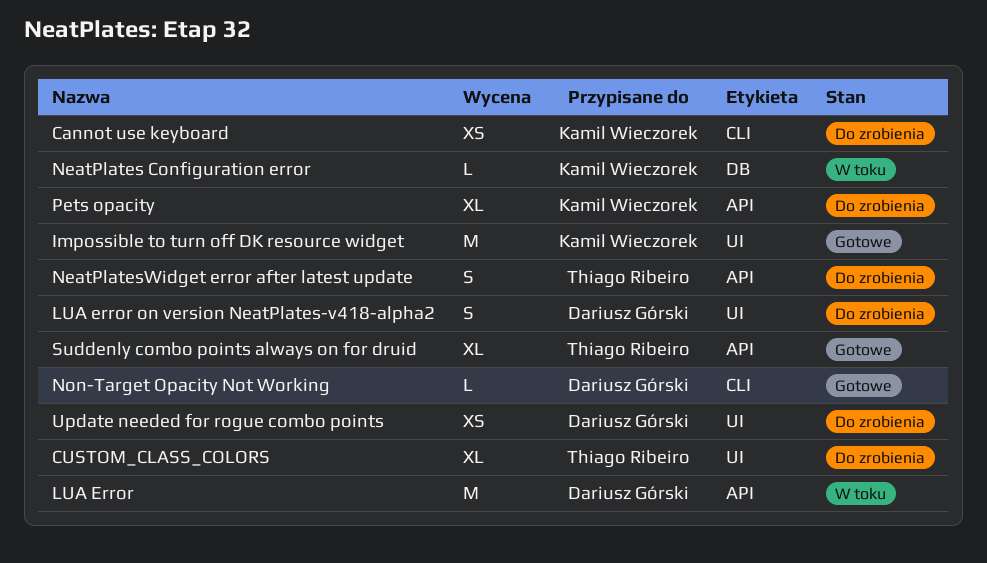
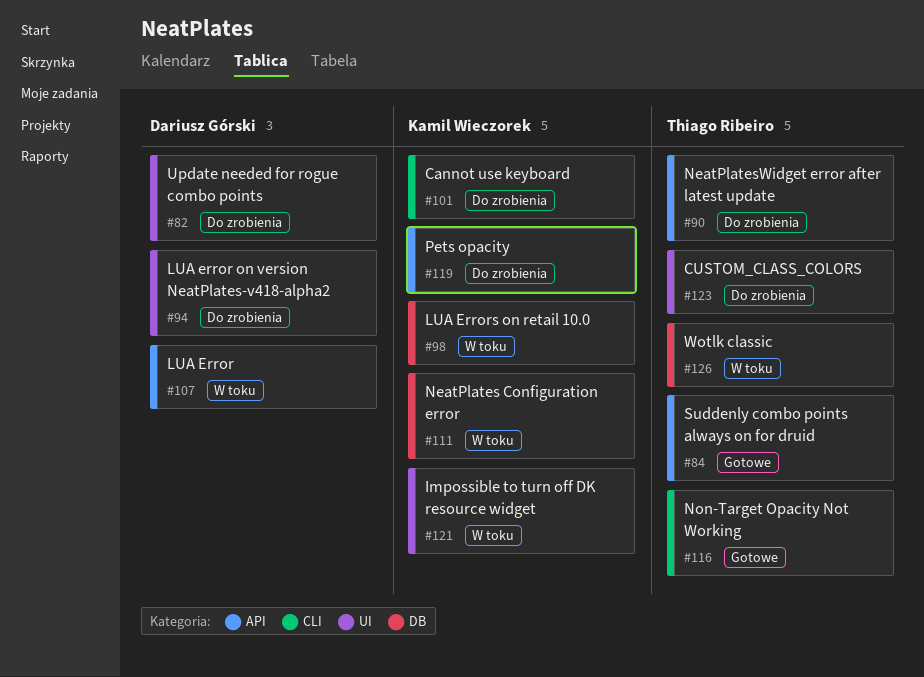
Impossible to turn off DK resource widget, status: Gotowe -> W toku
LUA Errors on retail 10.0: none -> present
Non-Target Opacity Not Working, owner: Dariusz Górski -> Thiago Ribeiro
Wotlk classic: none -> present

